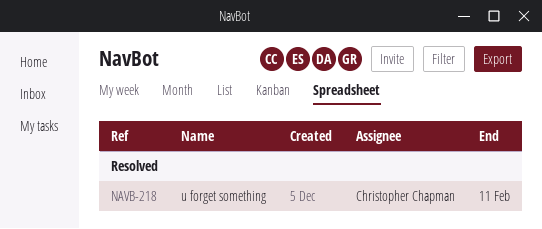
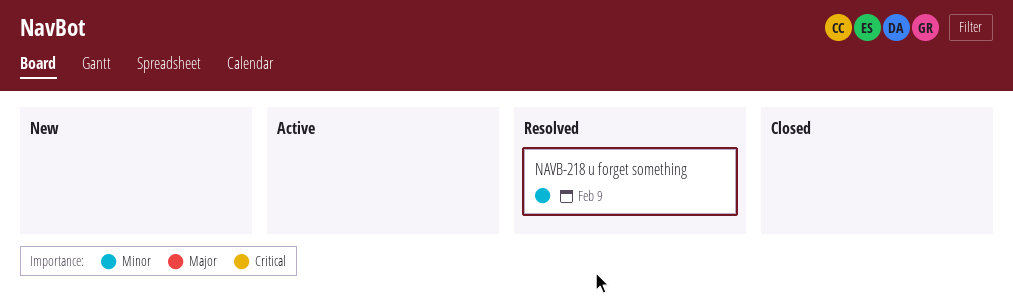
NAVB-218, due: Feb 11 -> Feb 9

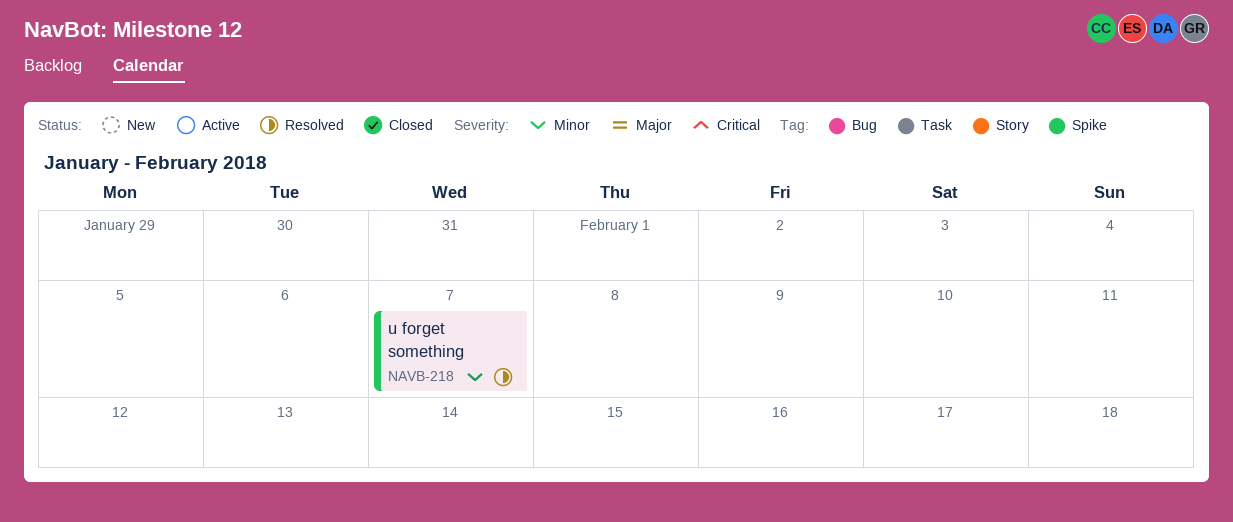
NAVB-218, due: Feb 9 -> Feb 7

